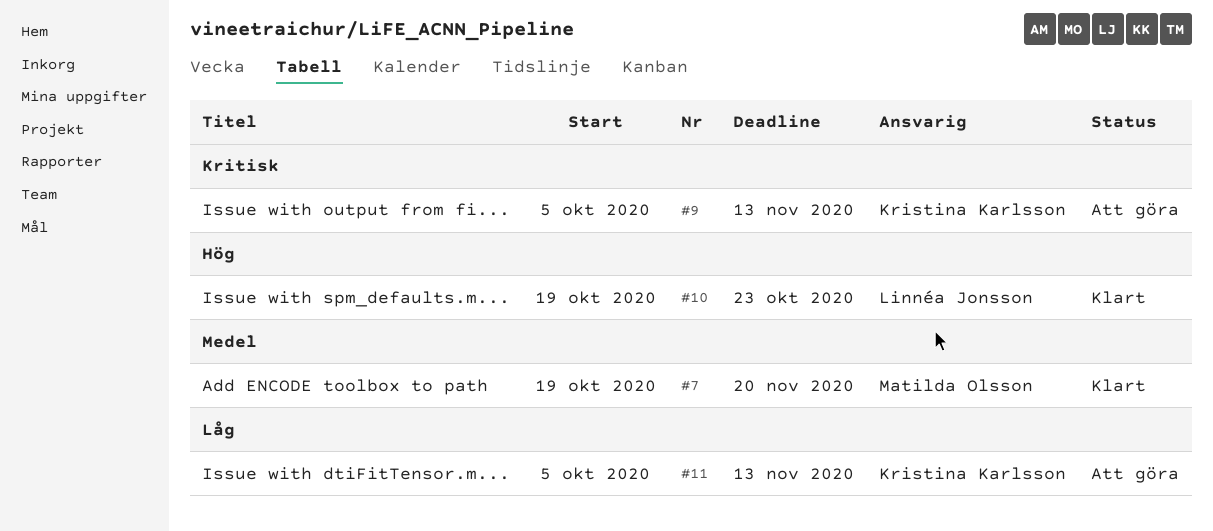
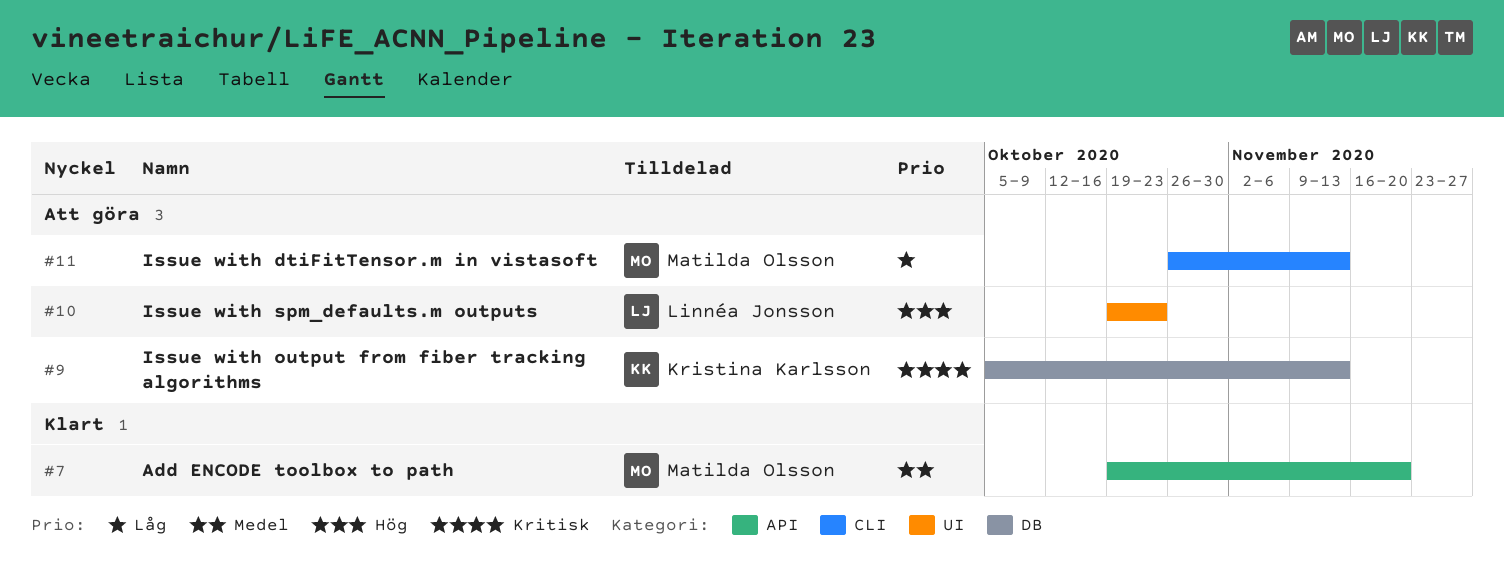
#10, status: Klart -> Att göra
#11, owner: Kristina Karlsson -> Matilda Olsson
#11, start: Oct 5 -> Oct 26

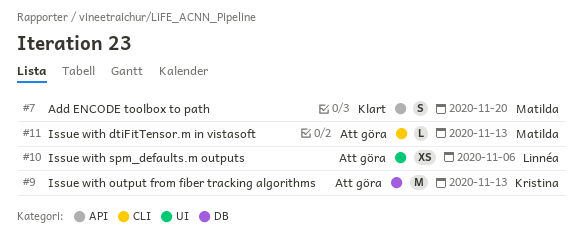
#10, due: Oct 23 -> Nov 6

